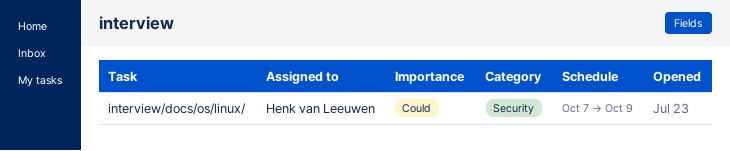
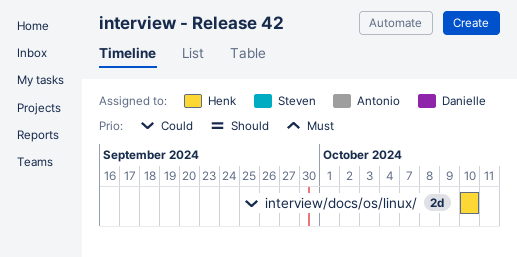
interview/docs/os/linux/, start: Oct 7 -> Oct 10
interview/docs/os/linux/, due: Oct 9 -> Oct 10

